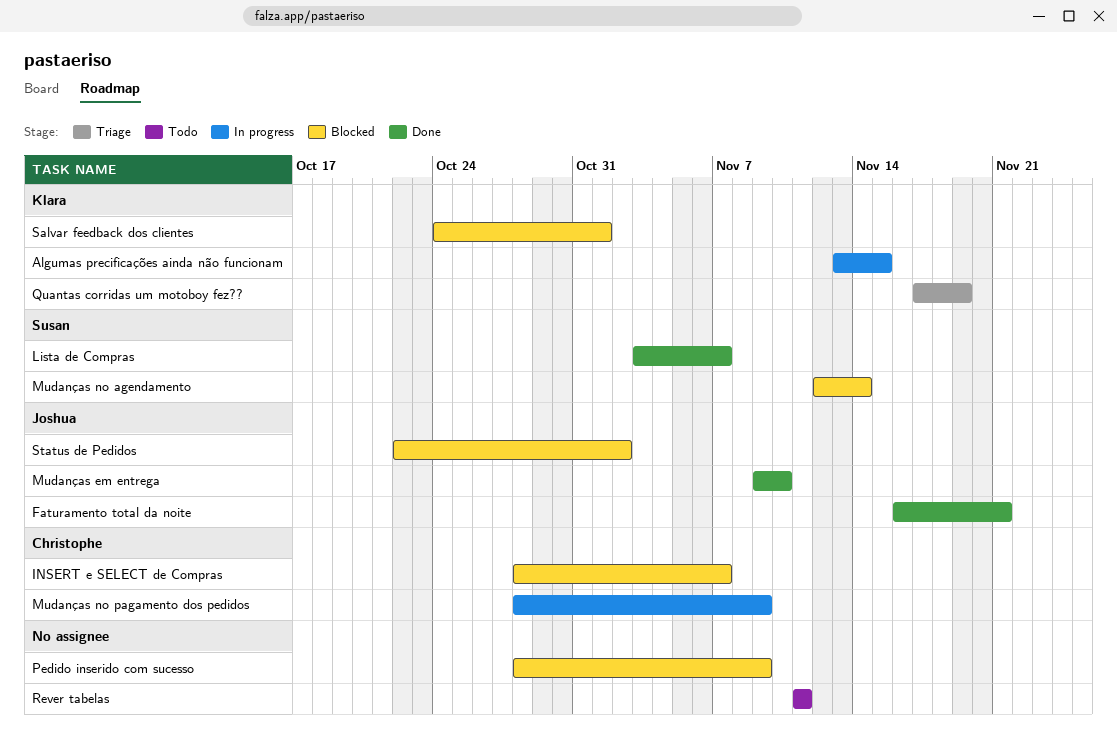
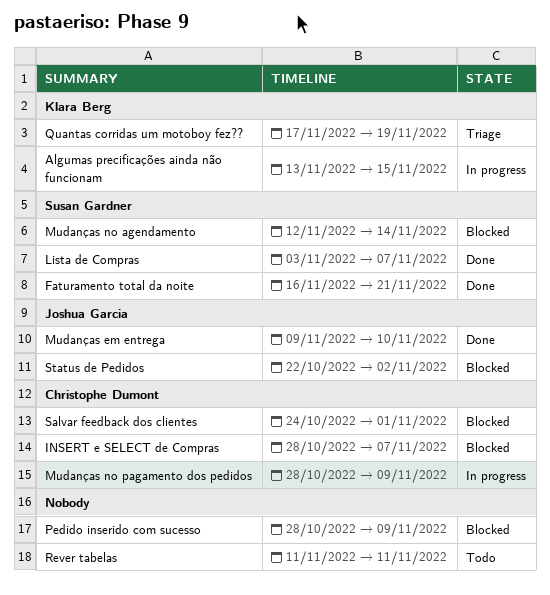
Faturamento total da noite, owner: Joshua Garcia -> Susan Gardner
Salvar feedback dos clientes, owner: Klara Berg -> Christophe Dumont

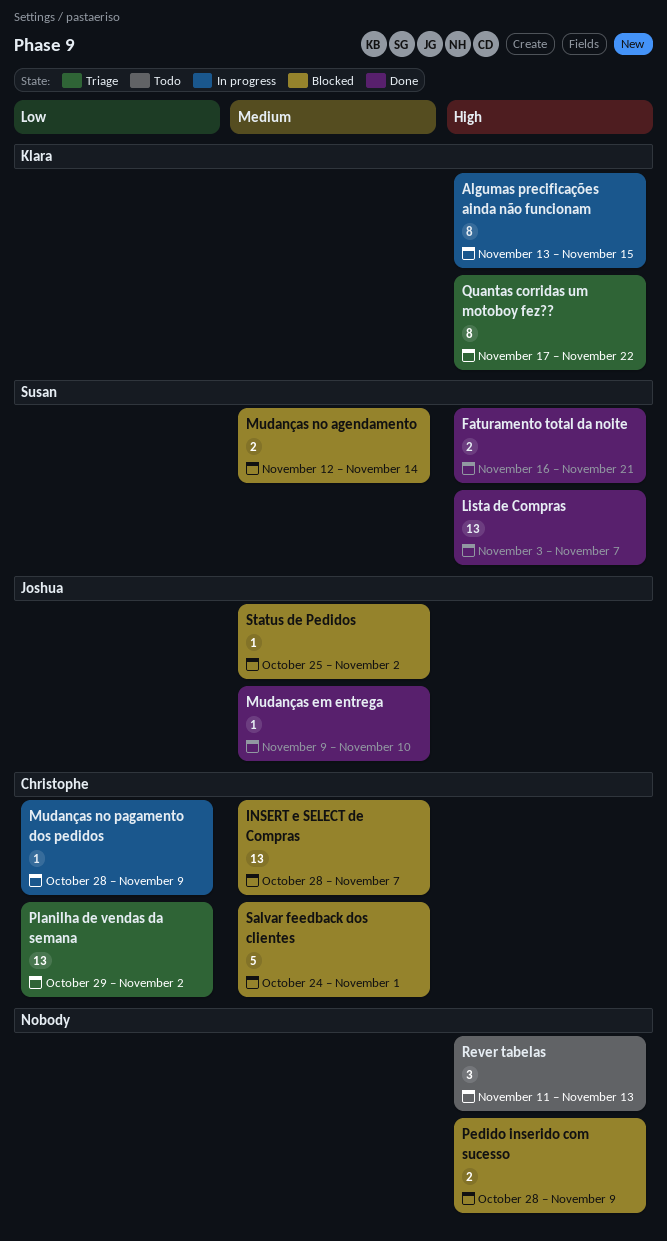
Planilha de vendas da semana: none -> present
Quantas corridas um motoboy fez??, due: Nov 19 -> Nov 22
Rever tabelas, due: Nov 11 -> Nov 13
Status de Pedidos, start: Oct 22 -> Oct 25

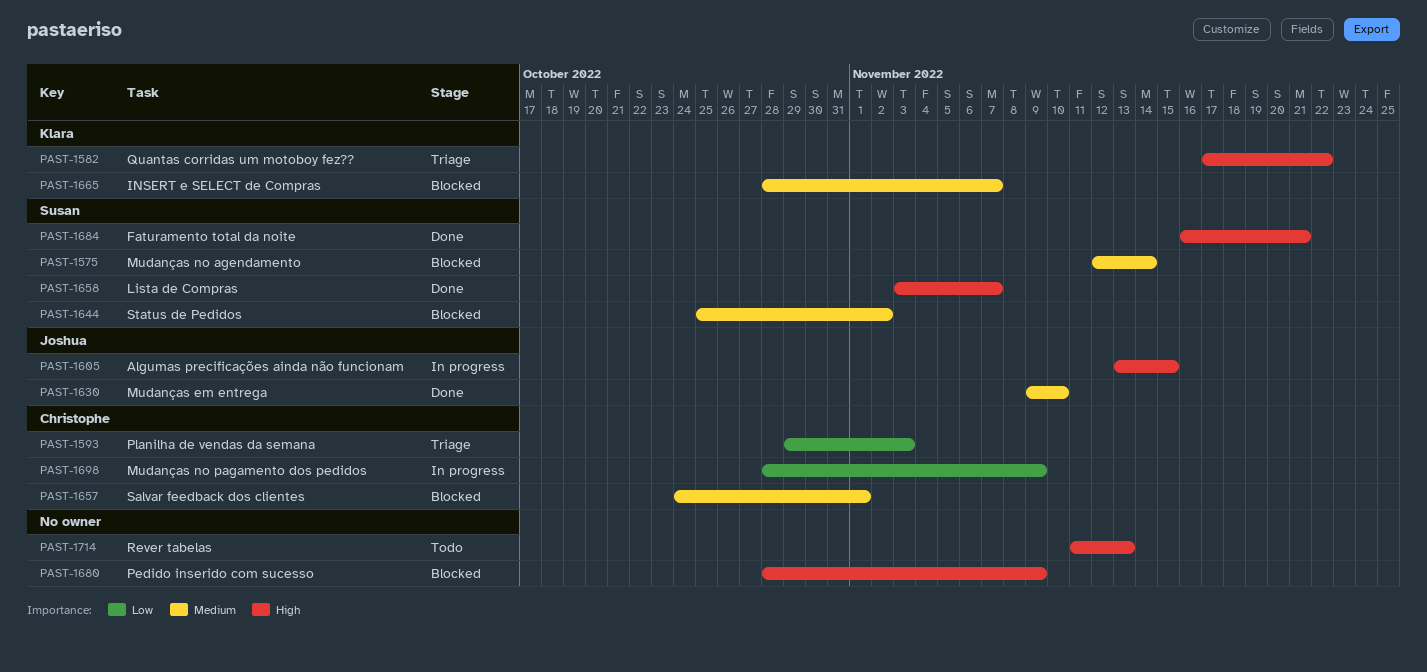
Algumas precificações ainda não funcionam, owner: Klara -> Joshua
INSERT e SELECT de Compras, owner: Christophe -> Klara
Planilha de vendas da semana, due: Nov 2 -> Nov 3
Status de Pedidos, owner: Joshua -> Susan

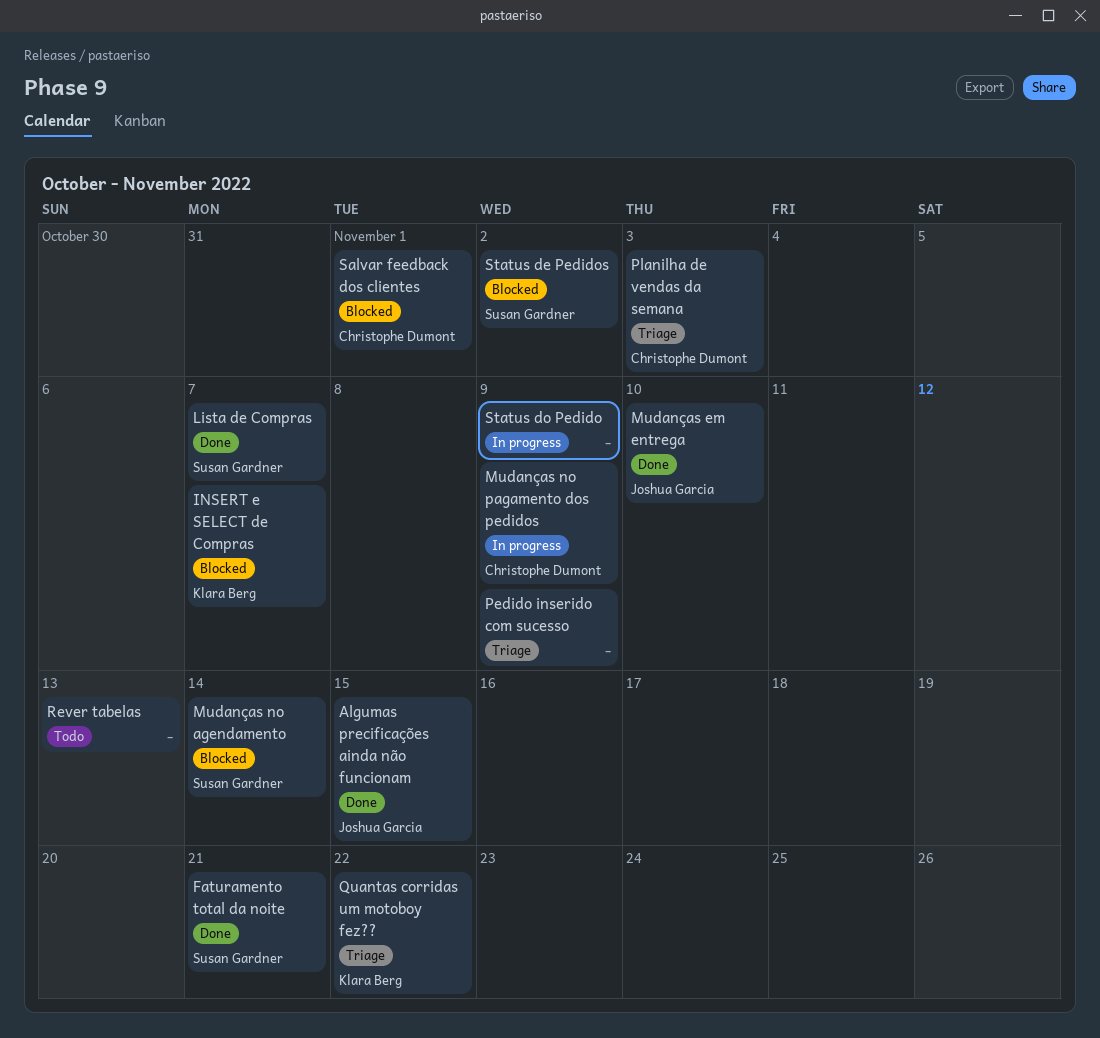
Algumas precificações ainda não funcionam, status: In progress -> Done
Pedido inserido com sucesso, status: Blocked -> Triage
Status do Pedido: none -> present

